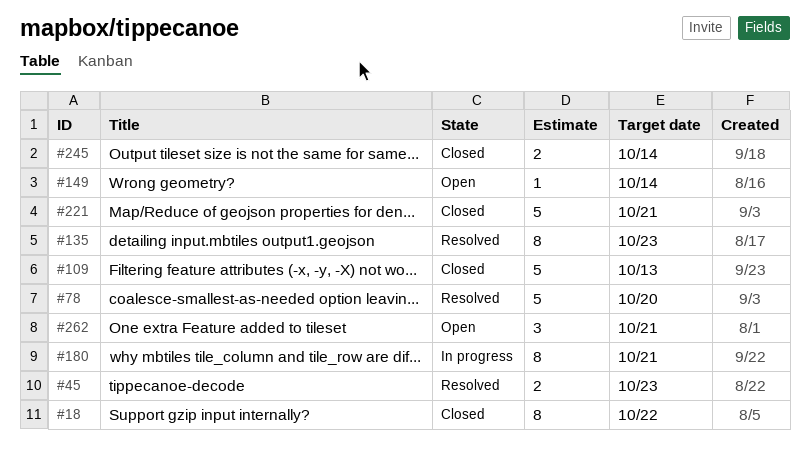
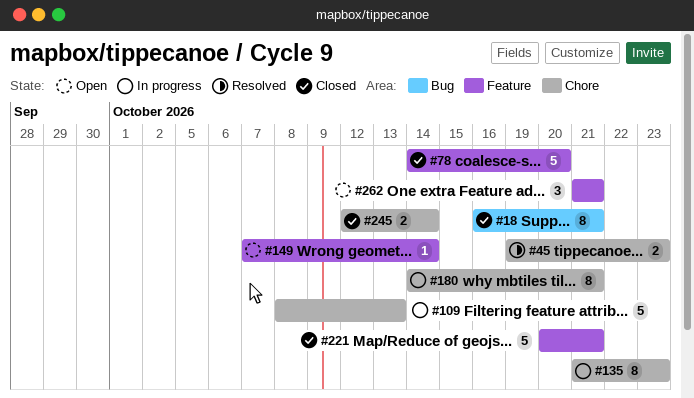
#18, due: Oct 22 -> Oct 21
#78, status: Resolved -> Closed
#109, status: Closed -> In progress
#135, status: Resolved -> In progress

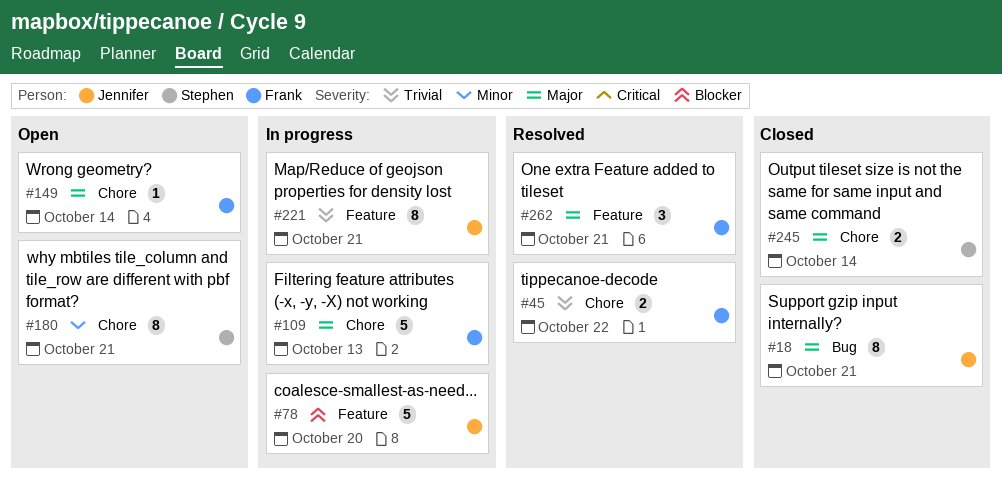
#45, due: Oct 23 -> Oct 22
#78, status: Closed -> In progress
#135: present -> none
#149, label: Feature -> Chore
#180, status: In progress -> Open
#221, status: Closed -> In progress
#221, estimate: 5 -> 8
#262, status: Open -> Resolved

